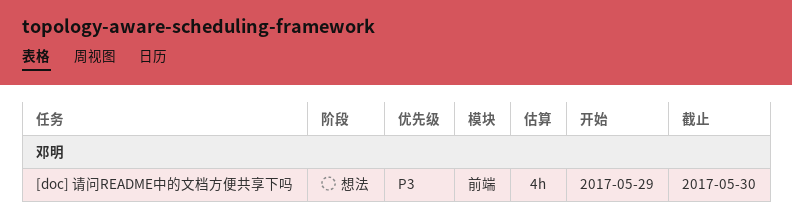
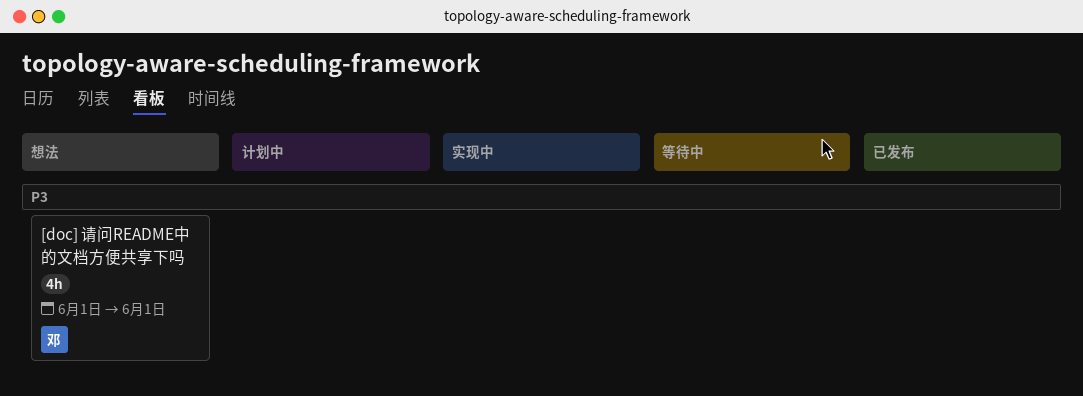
[doc] 请问README中的文档方便共享下吗, start: May 29 -> Jun 1
[doc] 请问README中的文档方便共享下吗, due: May 30 -> Jun 1

